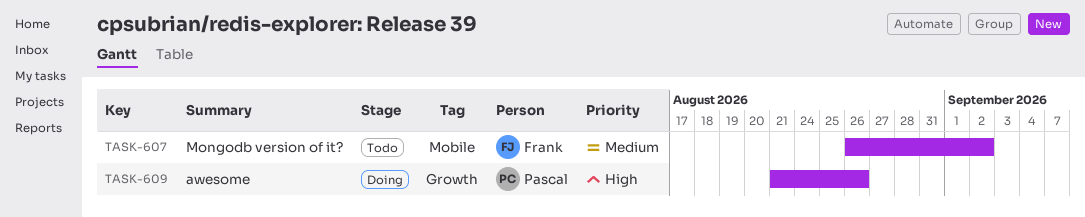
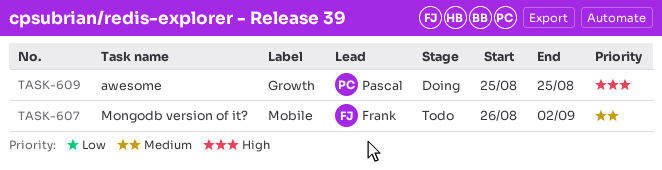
TASK-609, start: Aug 21 -> Aug 25
TASK-609, due: Aug 26 -> Aug 25

